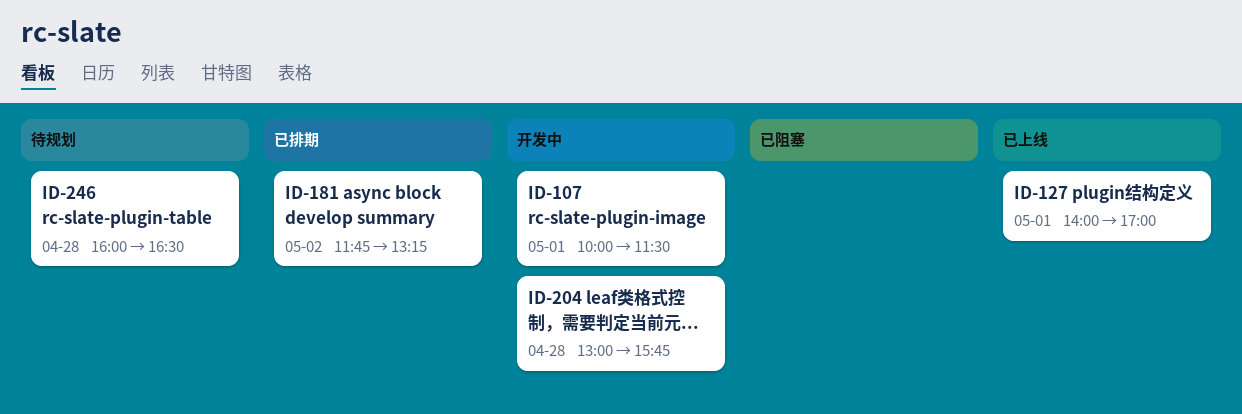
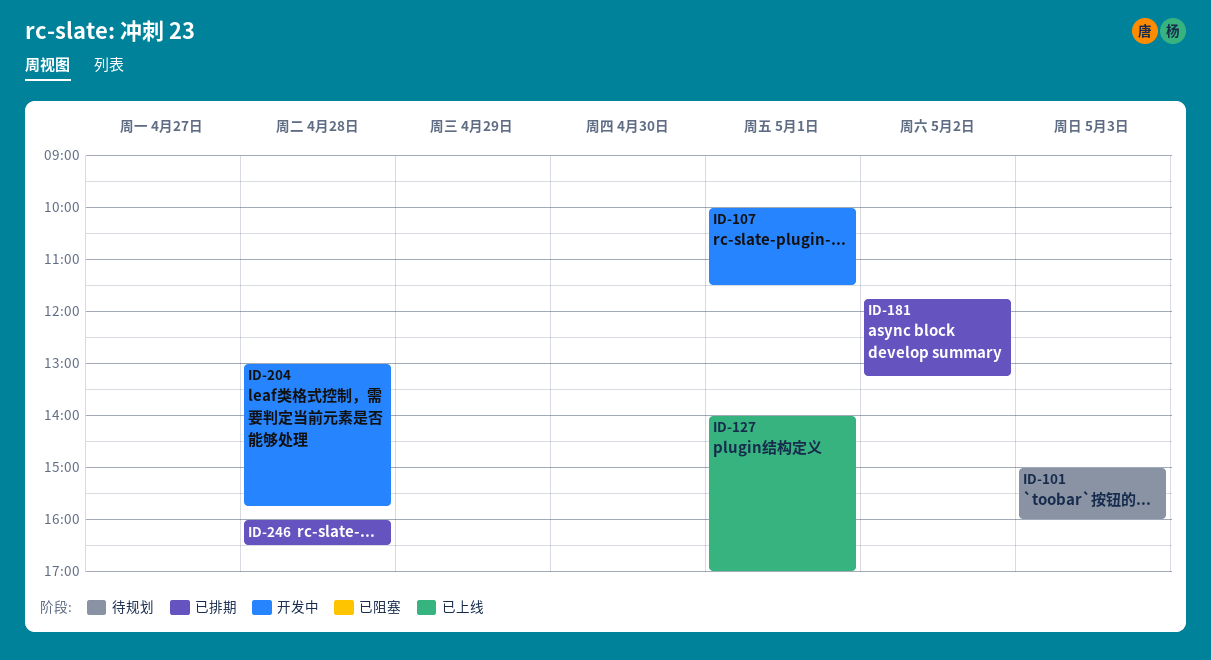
ID-101: none -> present
ID-246, status: 待规划 -> 已排期

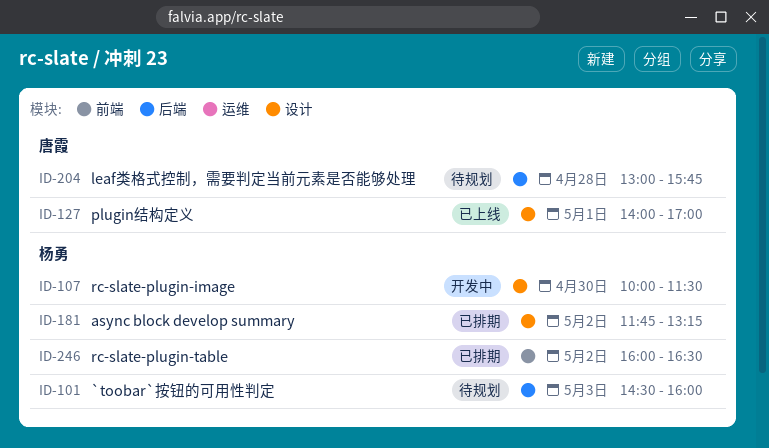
ID-101, begins: 15:00 -> 14:30
ID-107, day: May 1 -> Apr 30
ID-204, status: 开发中 -> 待规划
ID-246, day: Apr 28 -> May 2

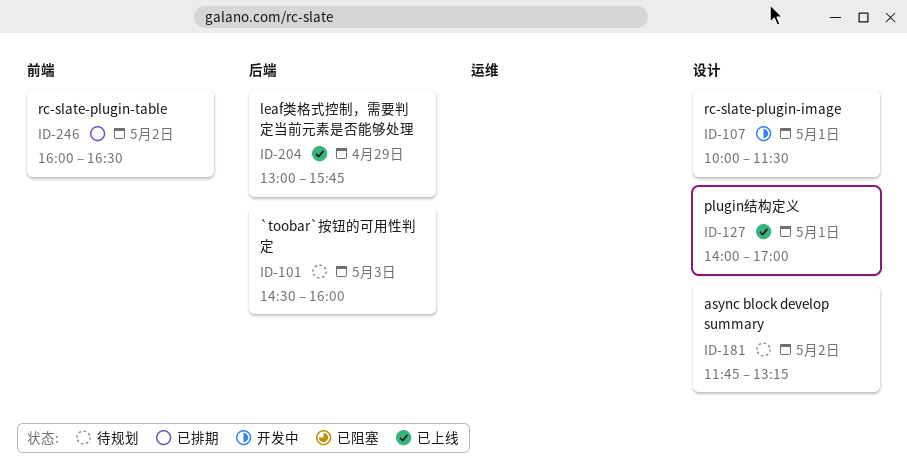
ID-107, day: Apr 30 -> May 1
ID-181, status: 已排期 -> 待规划
ID-204, status: 待规划 -> 已上线
ID-204, day: Apr 28 -> Apr 29

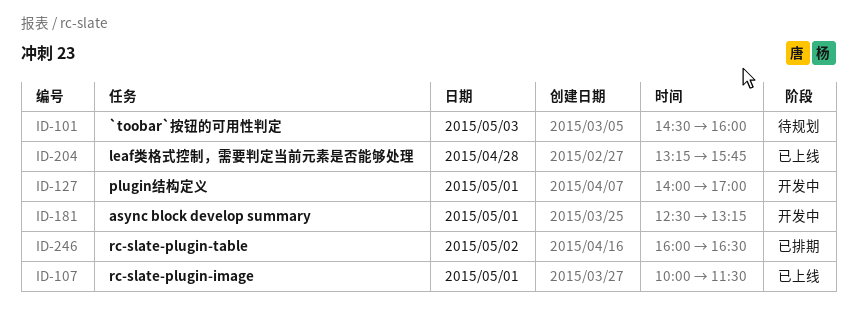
ID-107, status: 开发中 -> 已上线
ID-127, status: 已上线 -> 开发中
ID-181, status: 待规划 -> 开发中
ID-181, day: May 2 -> May 1
ID-181, begins: 11:45 -> 12:30
ID-204, day: Apr 29 -> Apr 28
ID-204, begins: 13:00 -> 13:15

